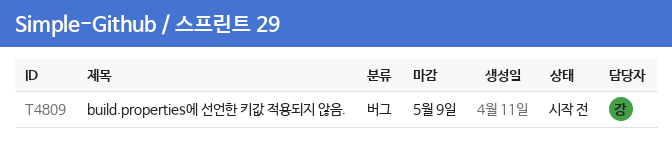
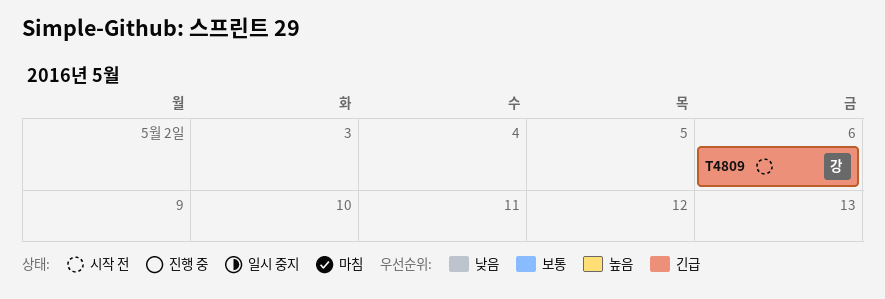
T4809, due: May 9 -> May 6

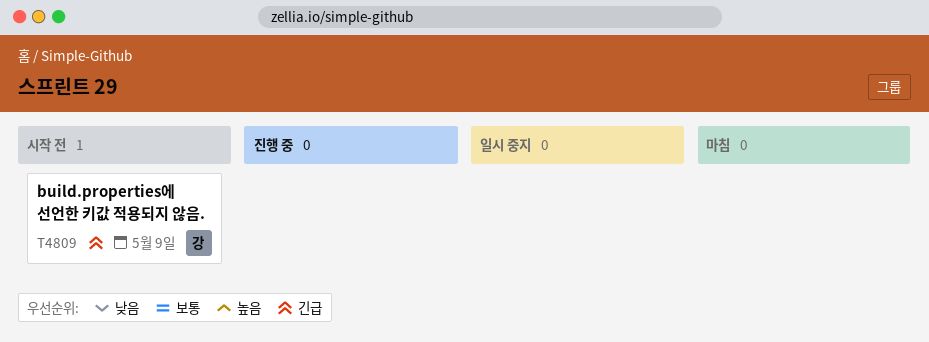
T4809, due: May 6 -> May 9

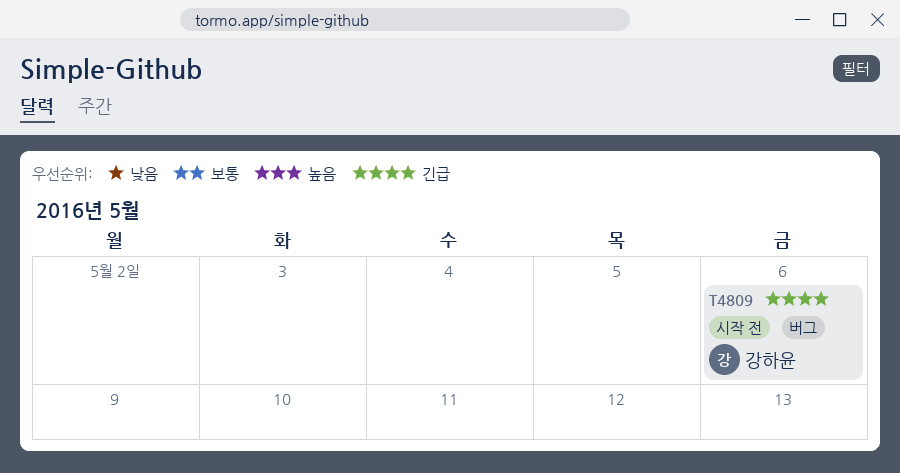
T4809, due: May 9 -> May 6

